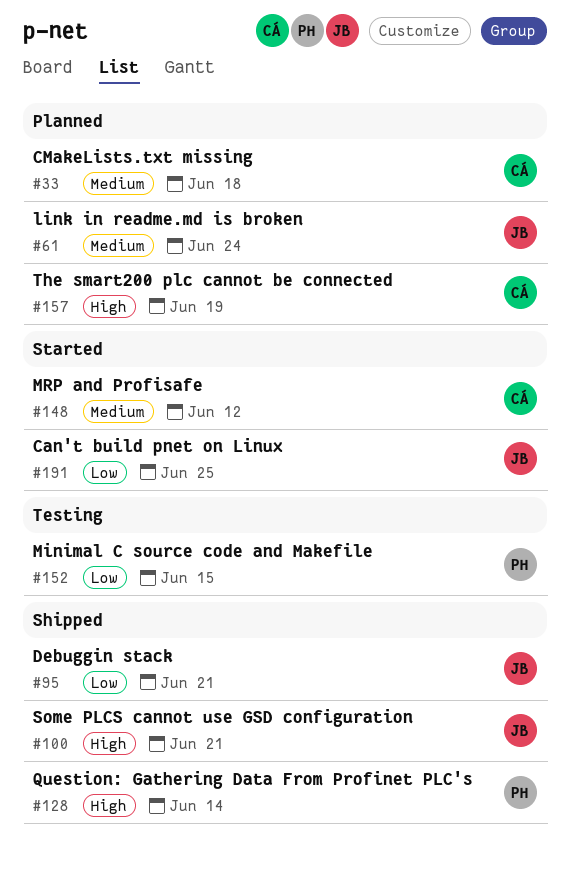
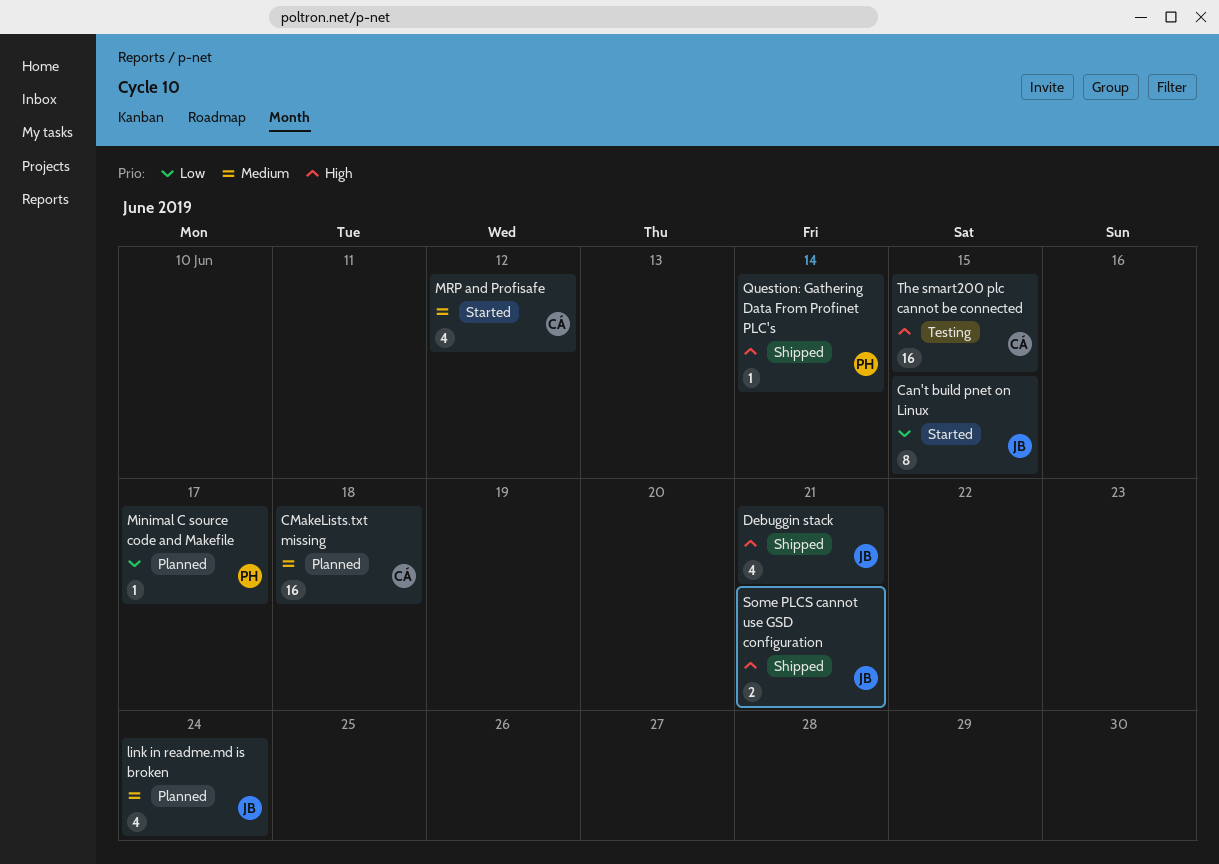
Can't build pnet on Linux, due: Jun 25 -> Jun 15
Debuggin stack, priority: Low -> High
Minimal C source code and Makefile, status: Testing -> Planned
Minimal C source code and Makefile, due: Jun 15 -> Jun 17
The smart200 plc cannot be connected, status: Planned -> Testing
The smart200 plc cannot be connected, due: Jun 19 -> Jun 15

